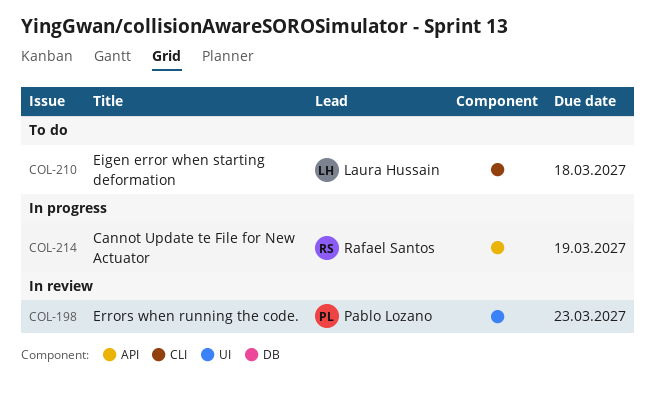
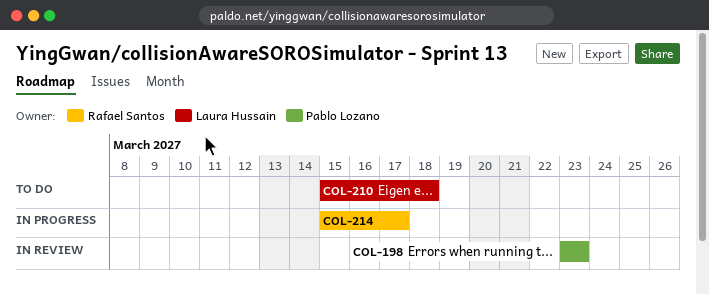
COL-214, due: Mar 19 -> Mar 17

